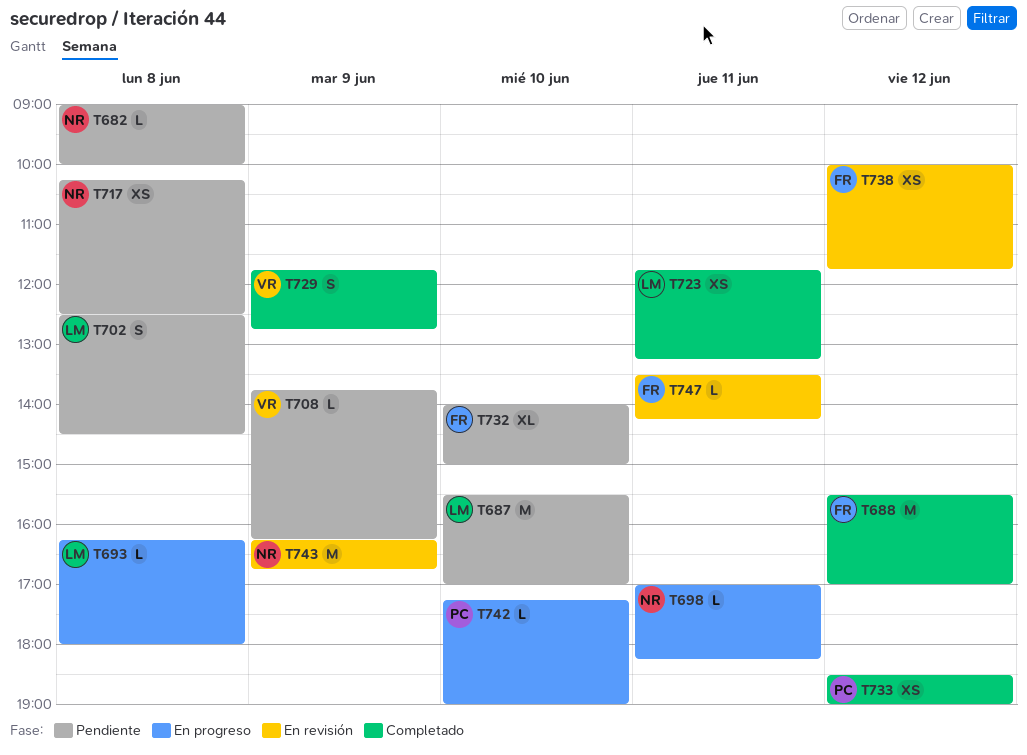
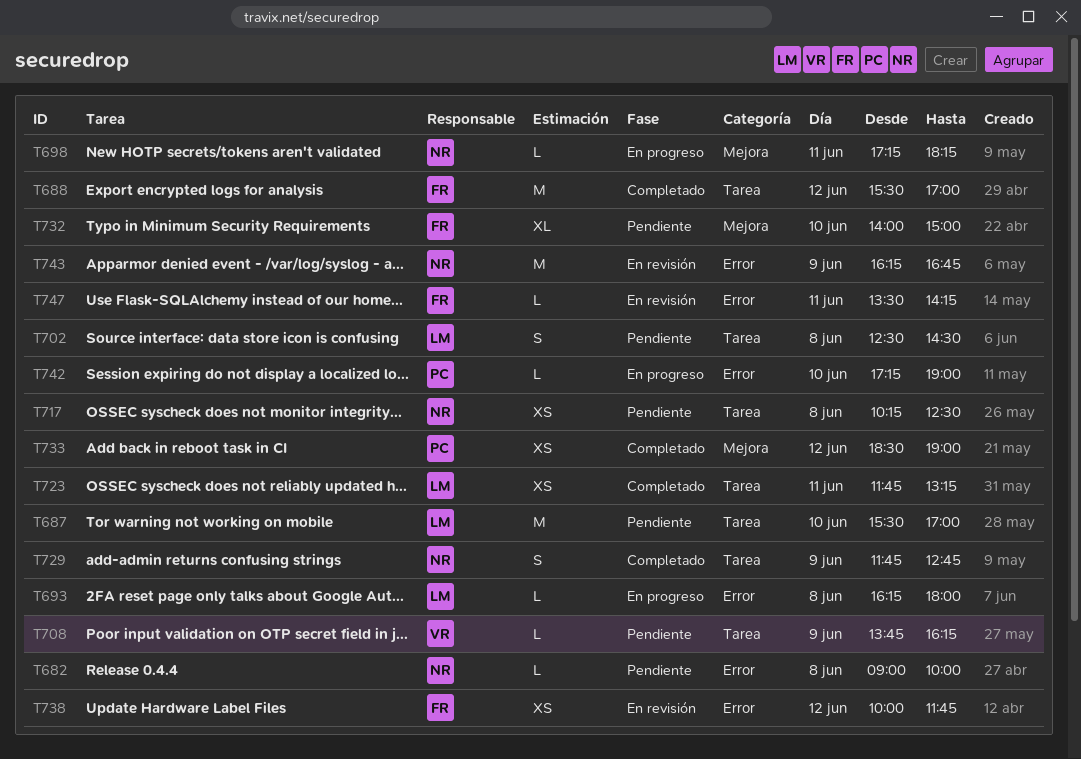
T698, begins: 17:00 -> 17:15
T729, owner: VR -> NR

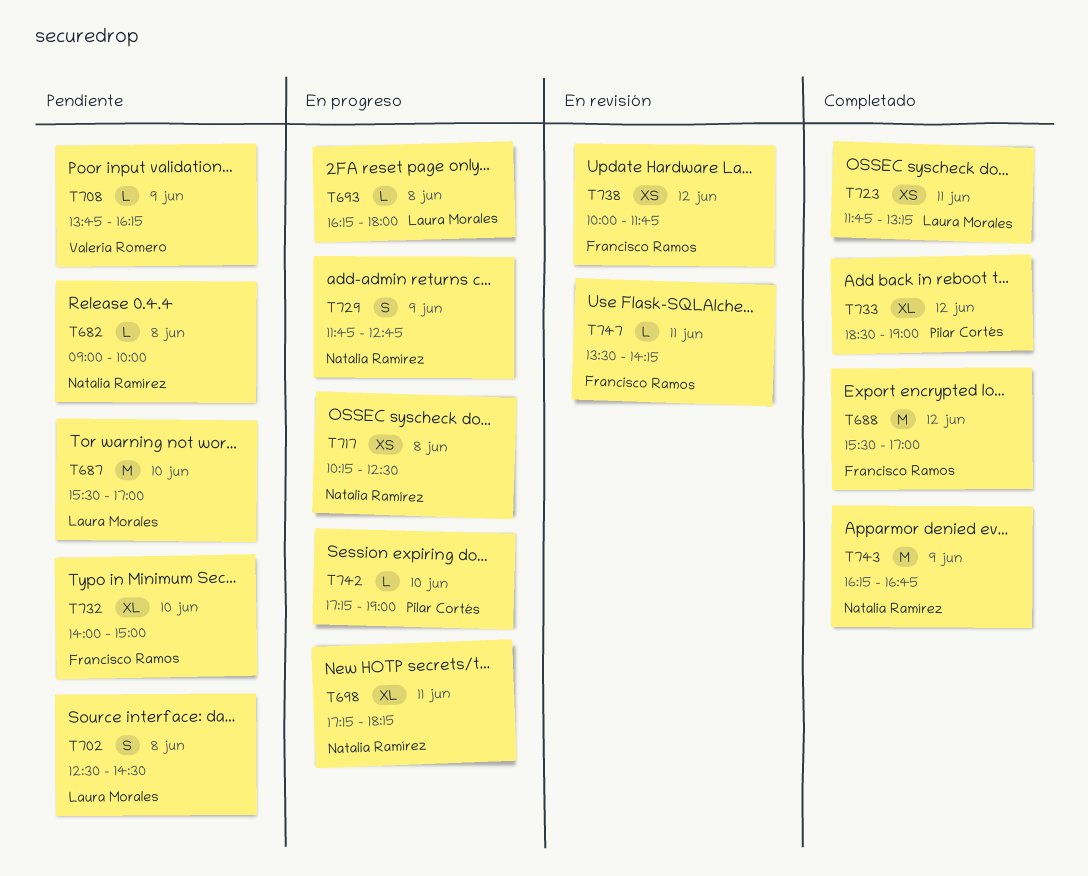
T698, estimate: L -> XL
T717, status: Pendiente -> En progreso
T729, status: Completado -> En progreso
T733, estimate: XS -> XL
T743, status: En revisión -> Completado

